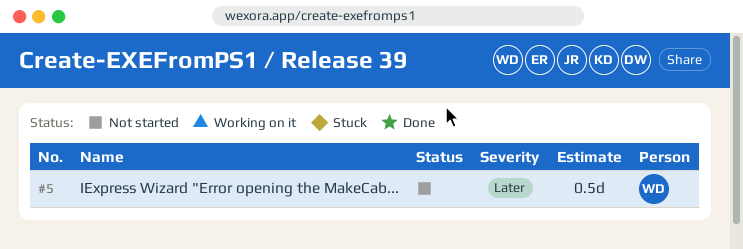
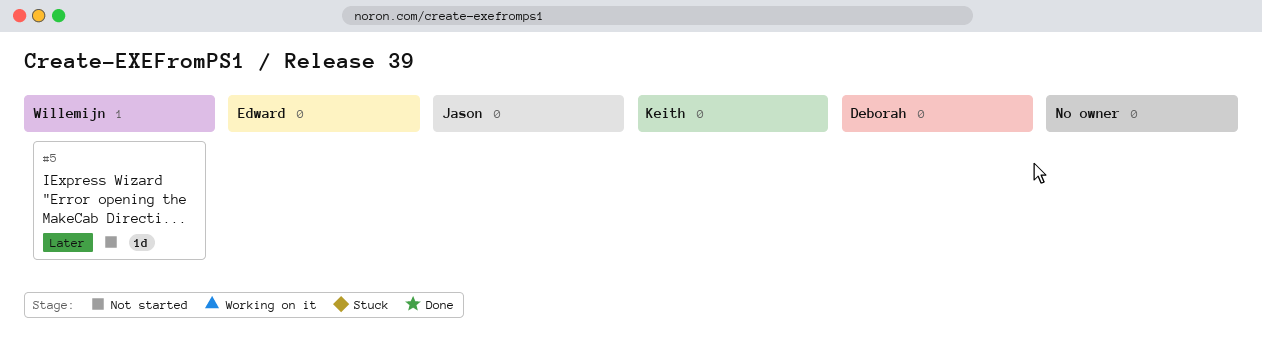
#5, estimate: 0.5d -> 1d

